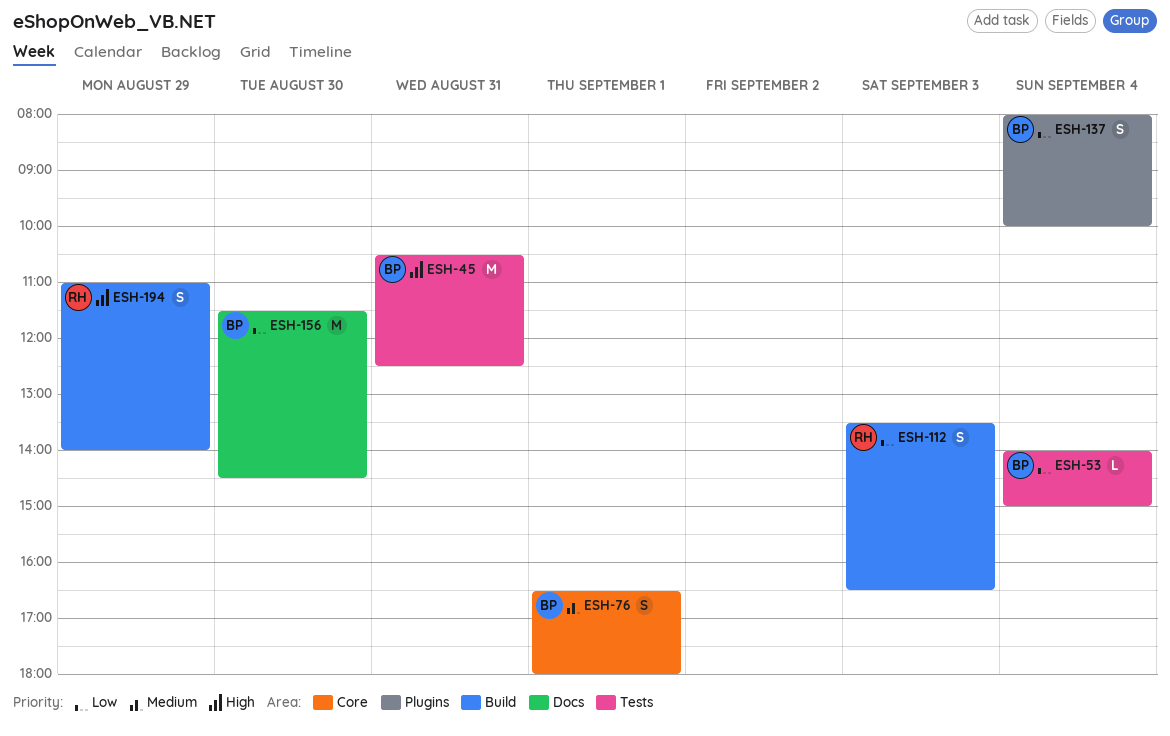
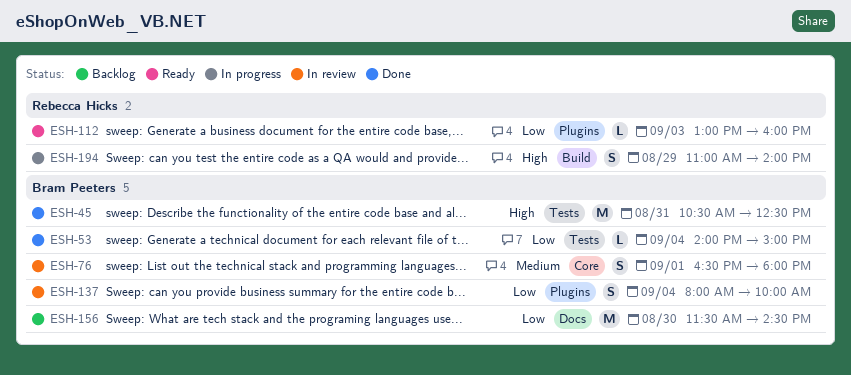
ESH-112, label: Build -> Plugins
ESH-112, estimate: S -> L
ESH-112, begins: 13:30 -> 13:00
ESH-112, ends: 16:30 -> 16:00

